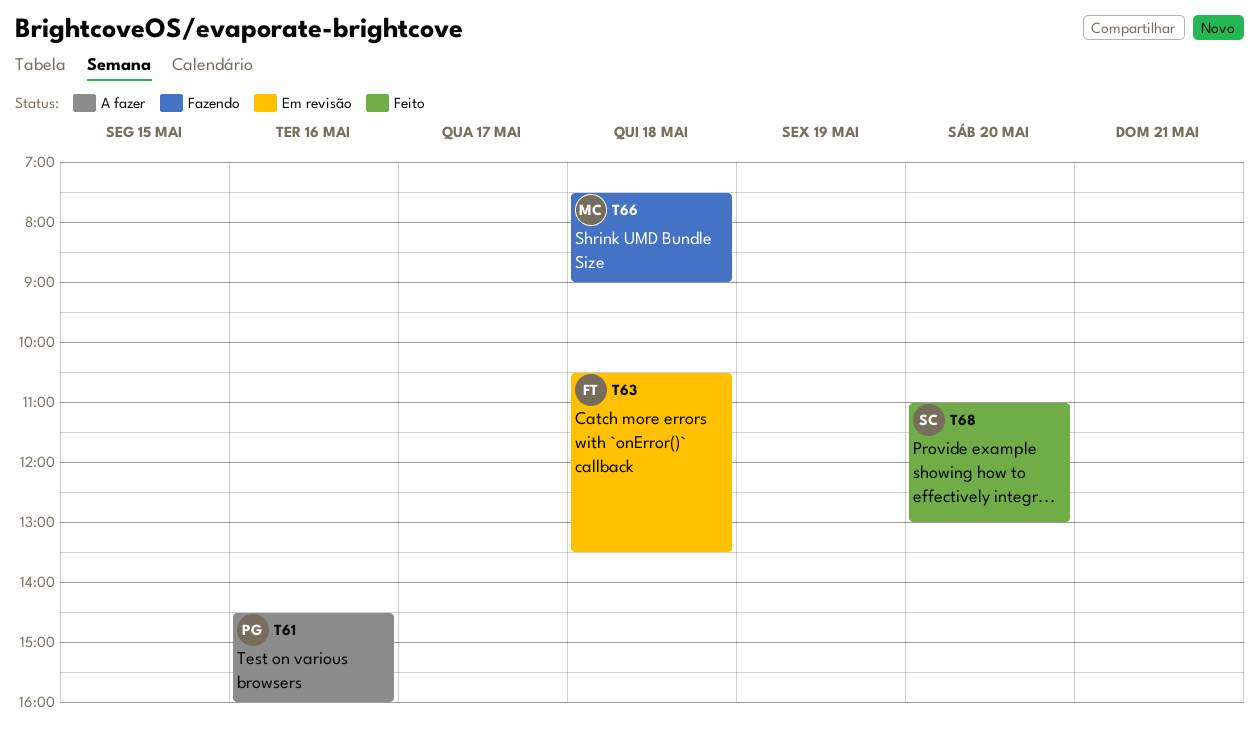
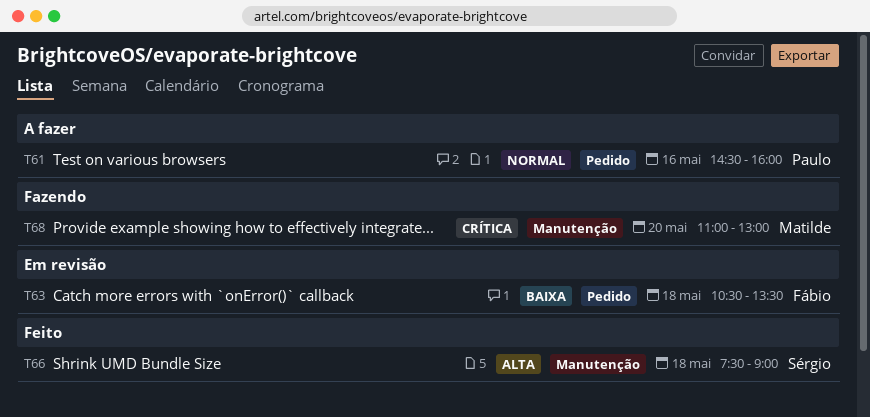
T66, status: Fazendo -> Feito
T66, owner: Matilde -> Sérgio
T68, status: Feito -> Fazendo
T68, owner: Sérgio -> Matilde

